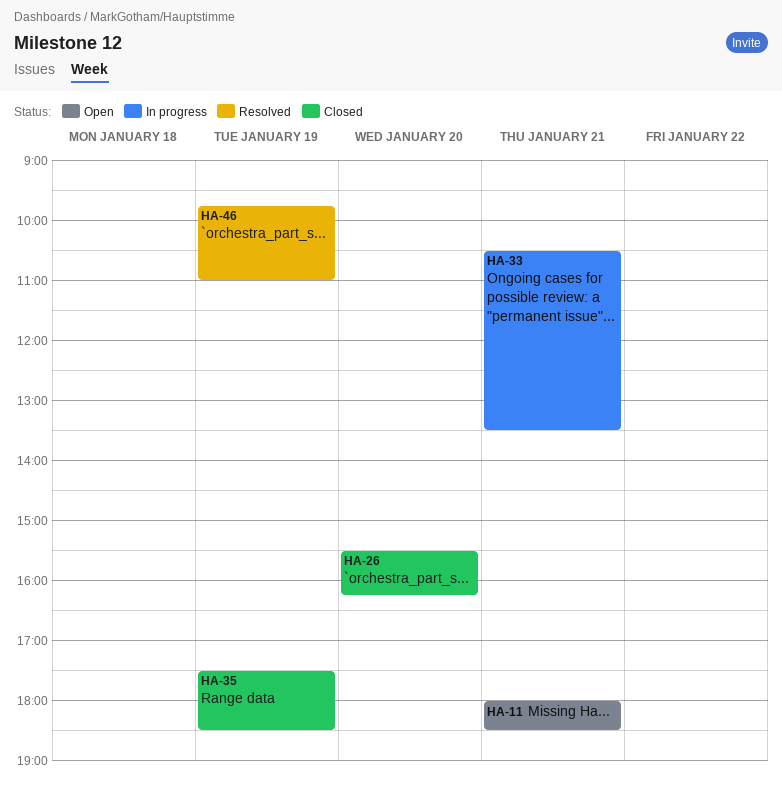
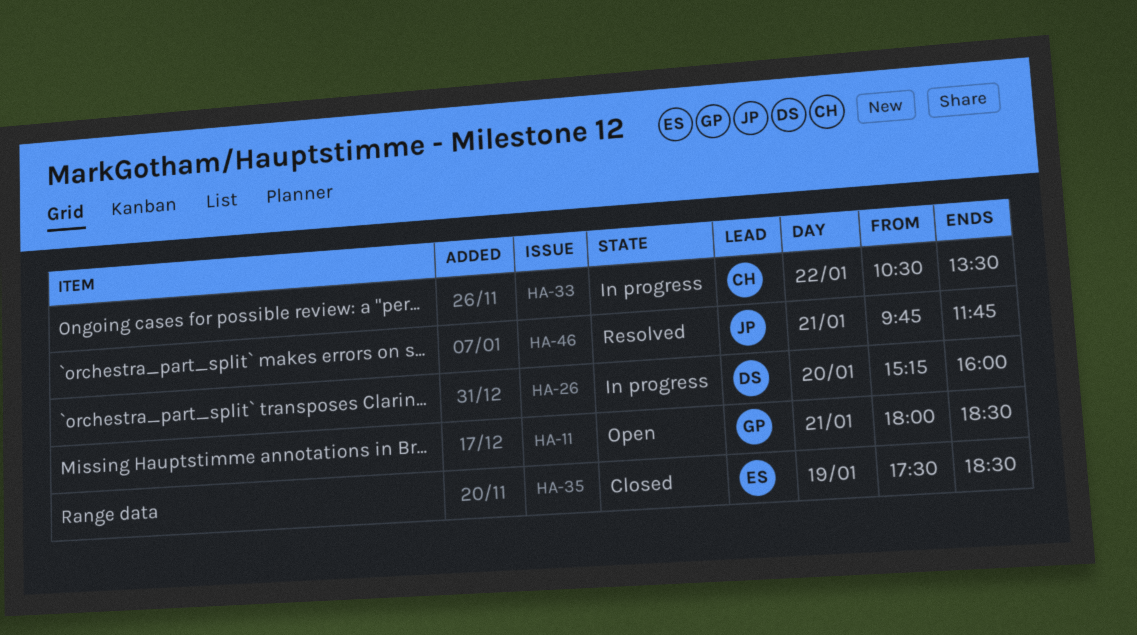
HA-26, status: Closed -> In progress
HA-26, begins: 15:30 -> 15:15
HA-26, ends: 16:15 -> 16:00
HA-33, day: Jan 21 -> Jan 22
HA-46, day: Jan 19 -> Jan 21
HA-46, ends: 11:00 -> 11:45

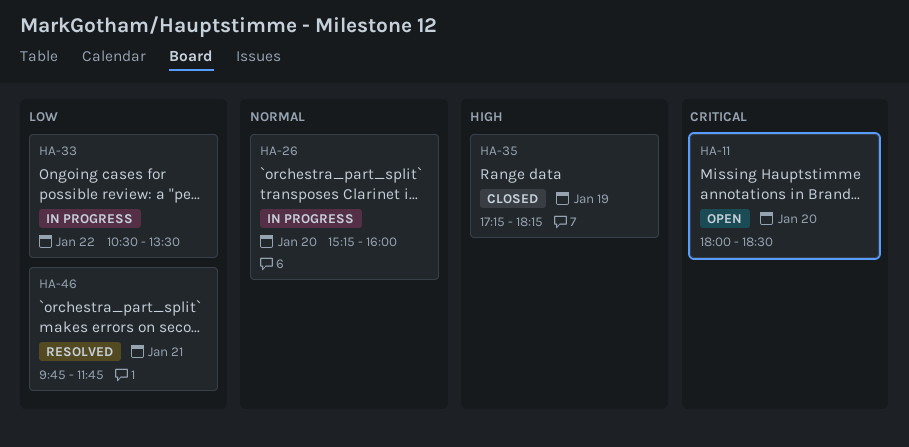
HA-11, day: Jan 21 -> Jan 20
HA-35, begins: 17:30 -> 17:15
HA-35, ends: 18:30 -> 18:15

